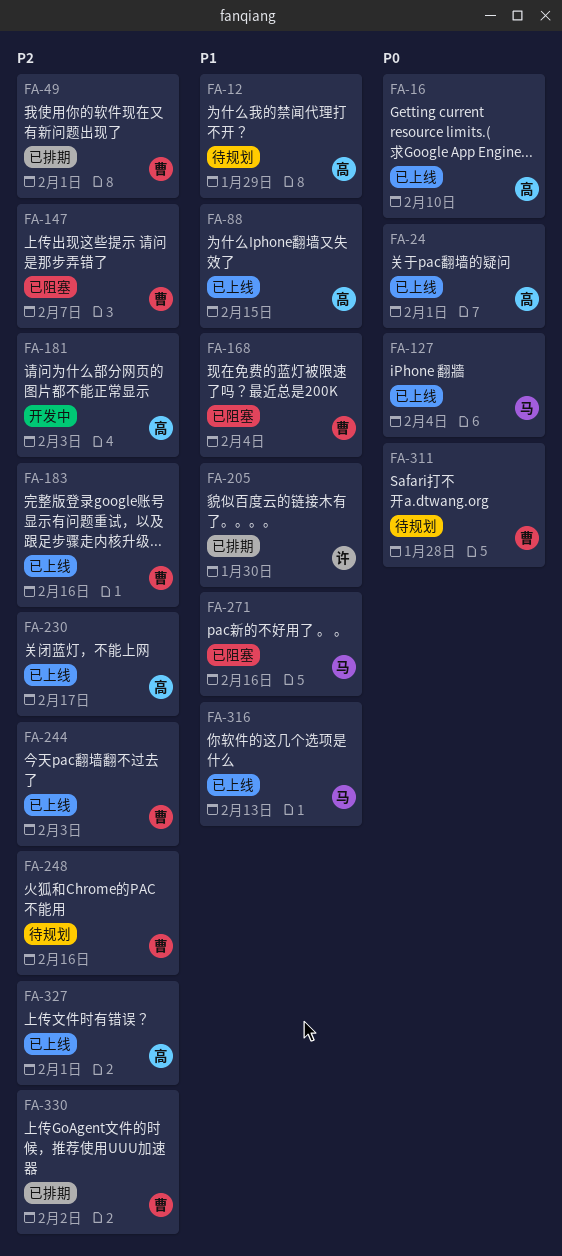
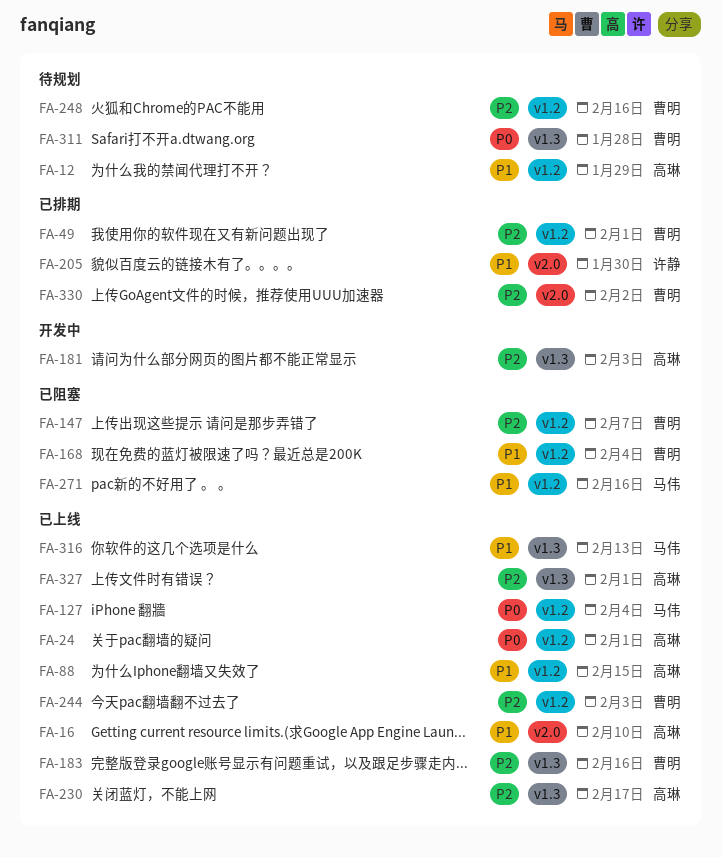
FA-16, priority: P0 -> P1

